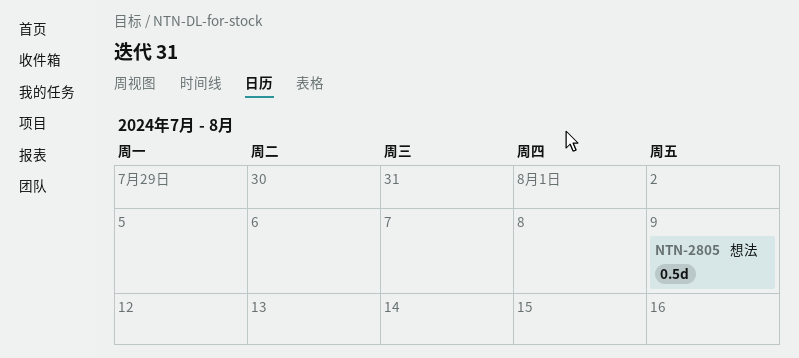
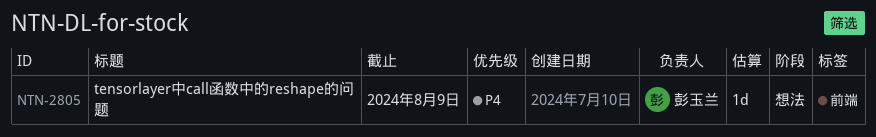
NTN-2805, estimate: 0.5d -> 1d

